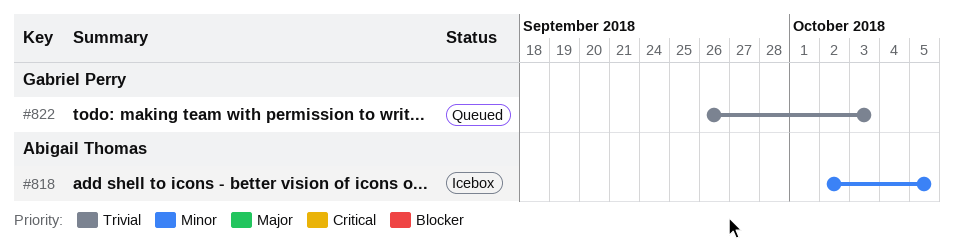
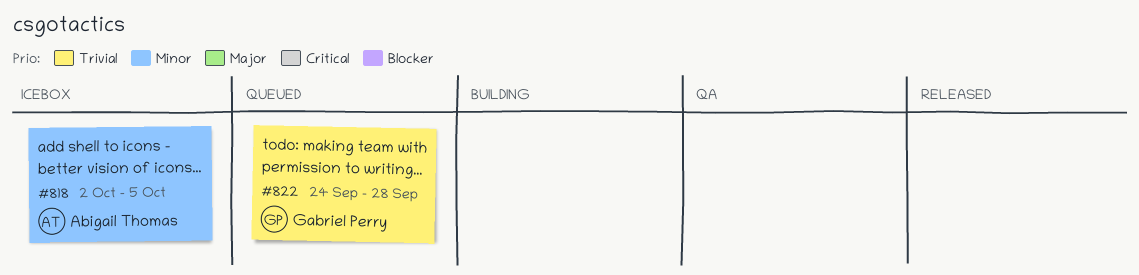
#822, start: Sep 26 -> Sep 24
#822, due: Oct 3 -> Sep 28

